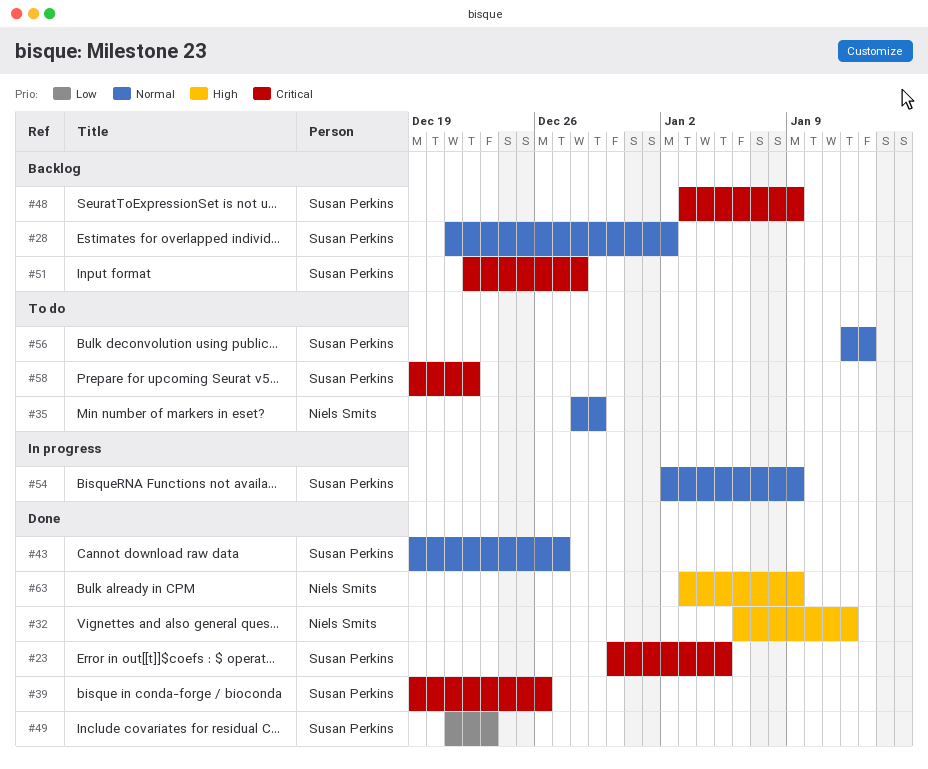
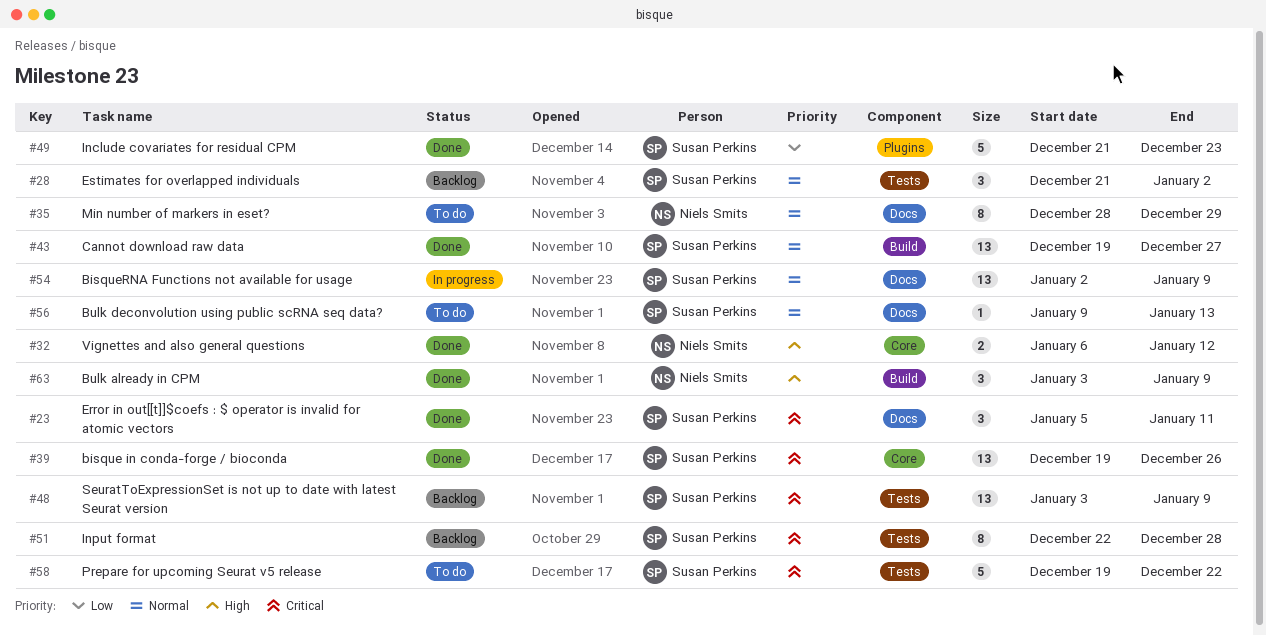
#23, start: Dec 30 -> Jan 5
#23, due: Jan 5 -> Jan 11
#56, start: Jan 12 -> Jan 9

